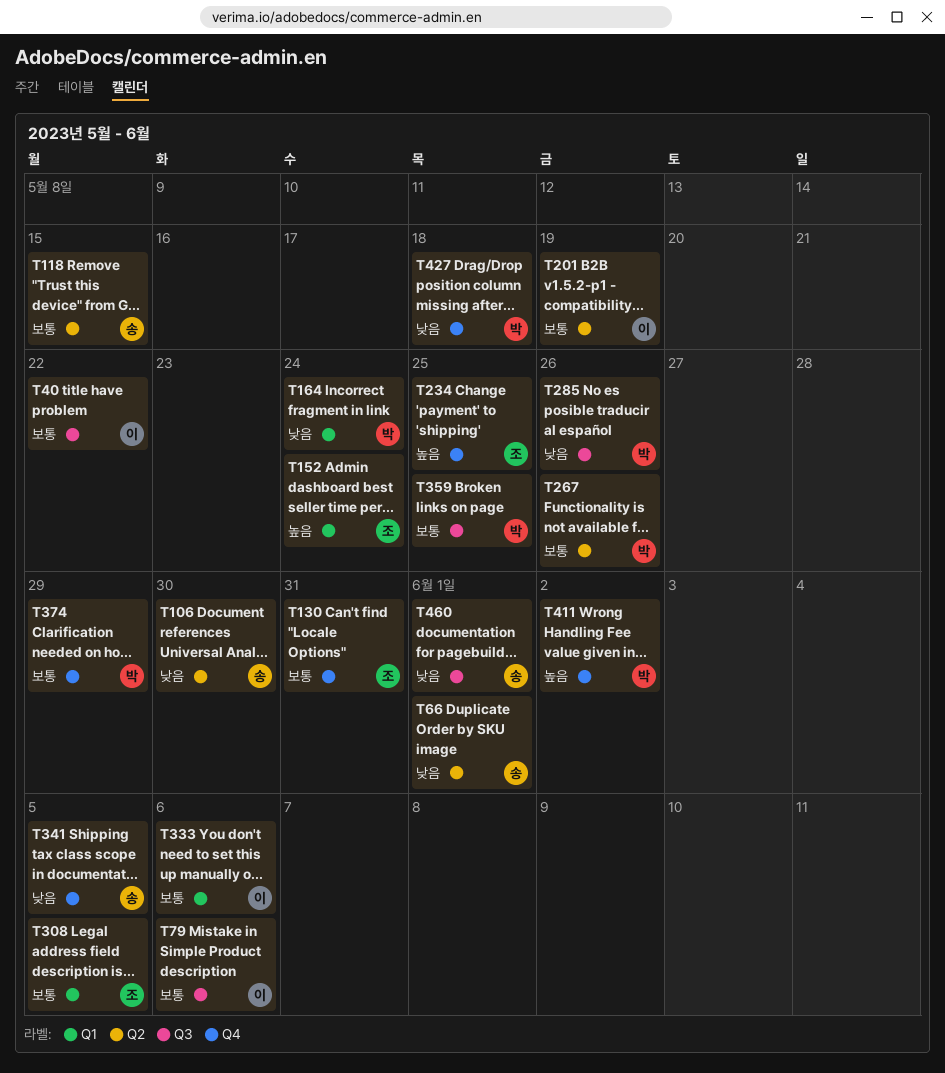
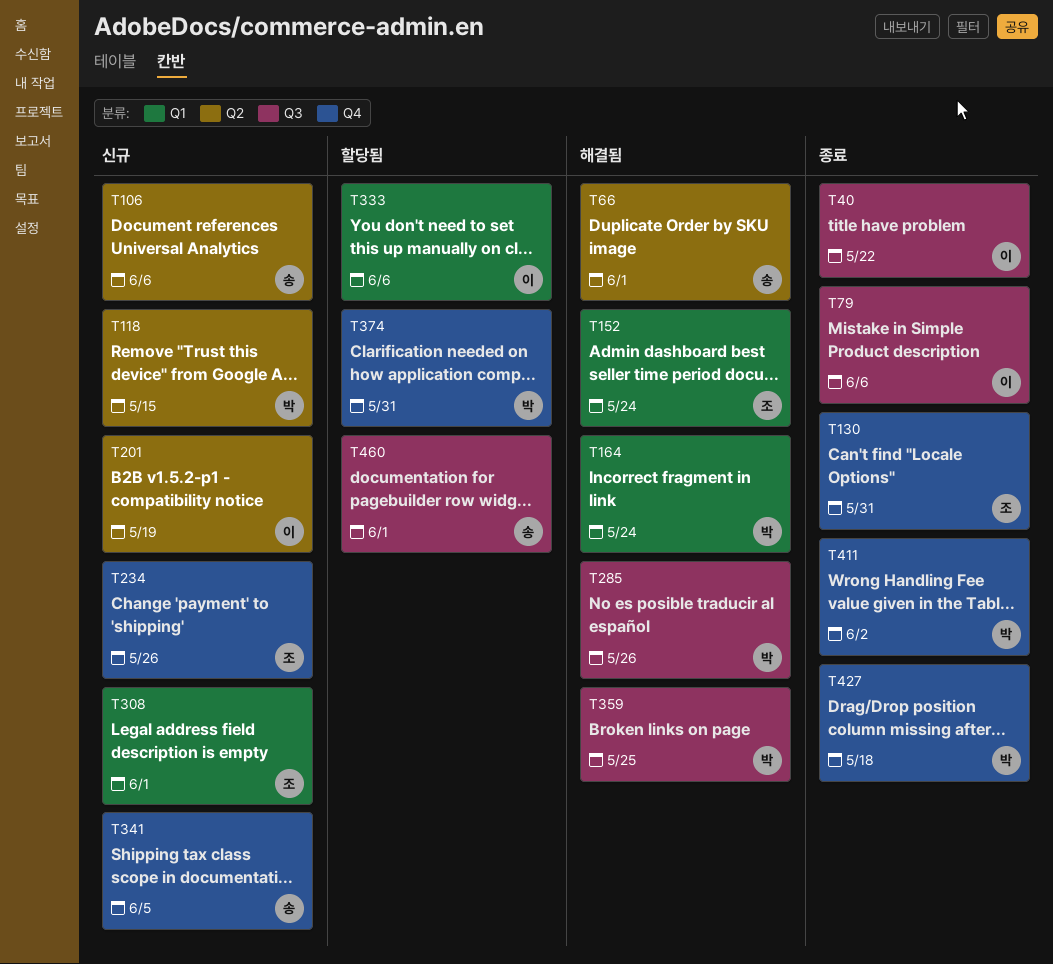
T106, due: May 30 -> Jun 6
T118, owner: 송 -> 박
T234, due: May 25 -> May 26
T267: present -> none
T308, due: Jun 5 -> Jun 1
T374, due: May 29 -> May 31

